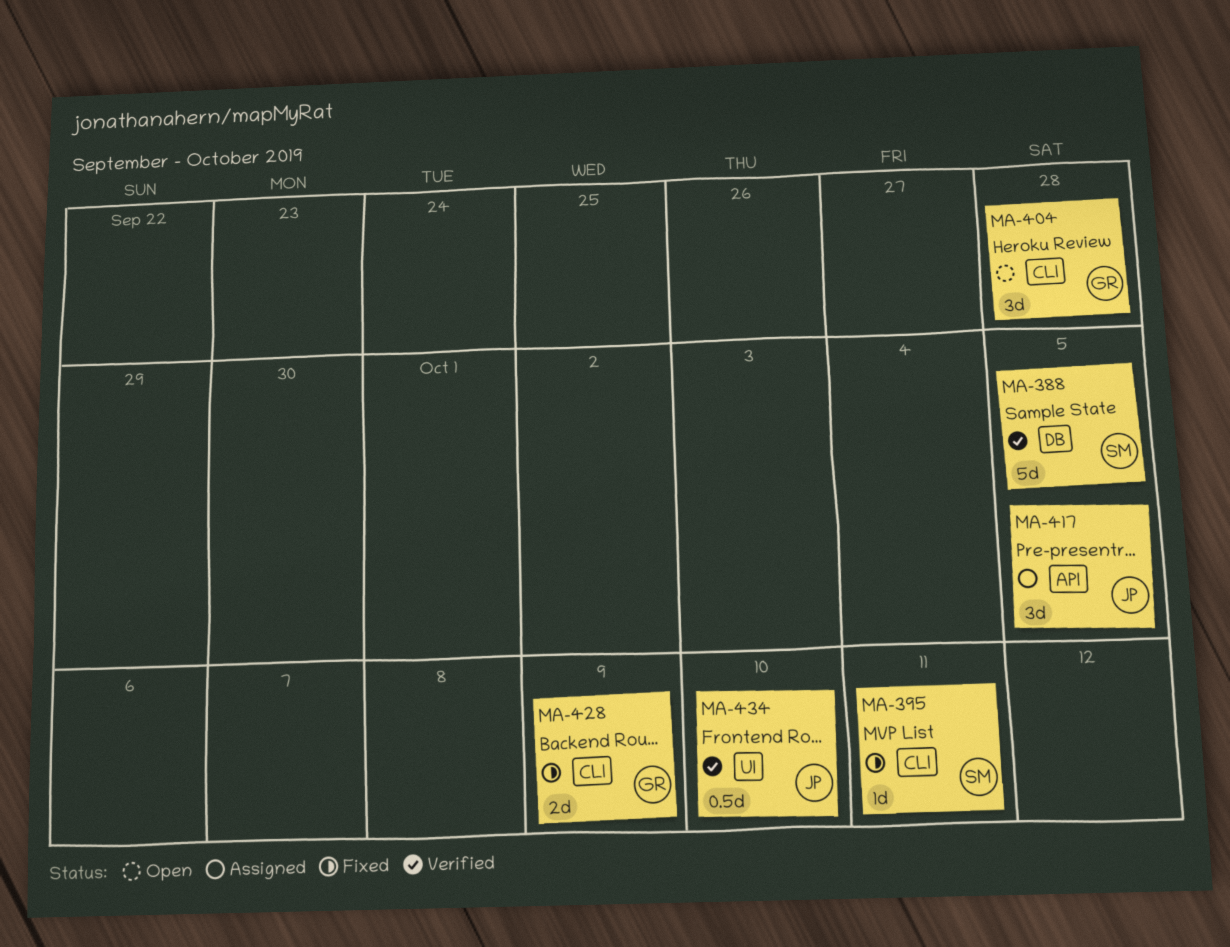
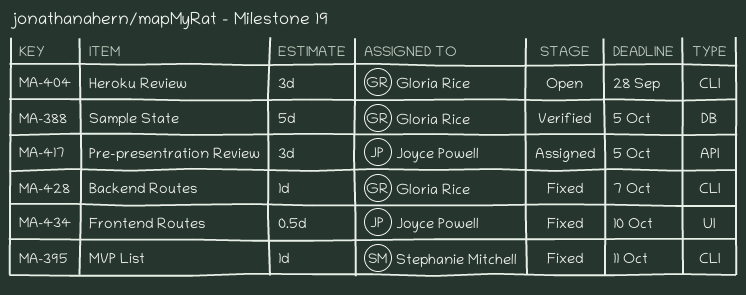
MA-388, owner: Stephanie Mitchell -> Gloria Rice
MA-428, estimate: 2d -> 1d
MA-428, due: Oct 9 -> Oct 7
MA-434, status: Verified -> Fixed

